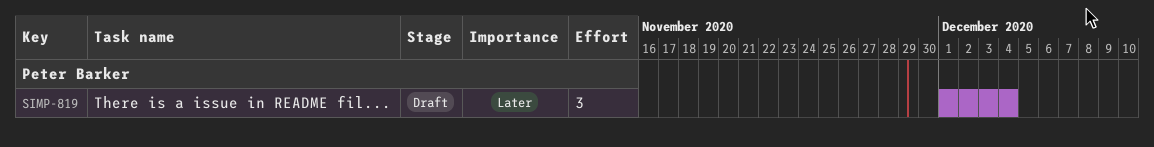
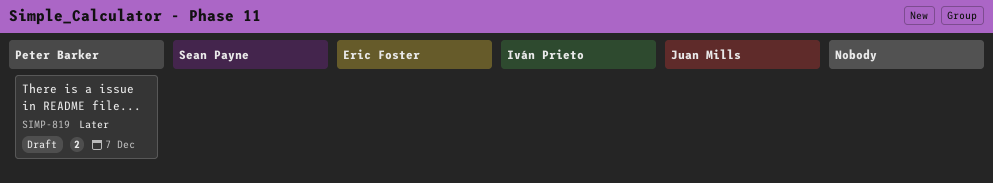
SIMP-819, estimate: 3 -> 2
SIMP-819, due: Dec 4 -> Dec 7

